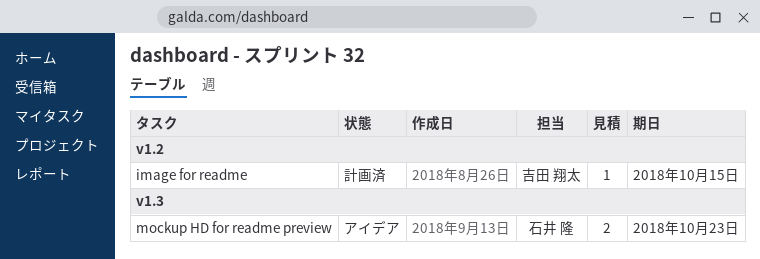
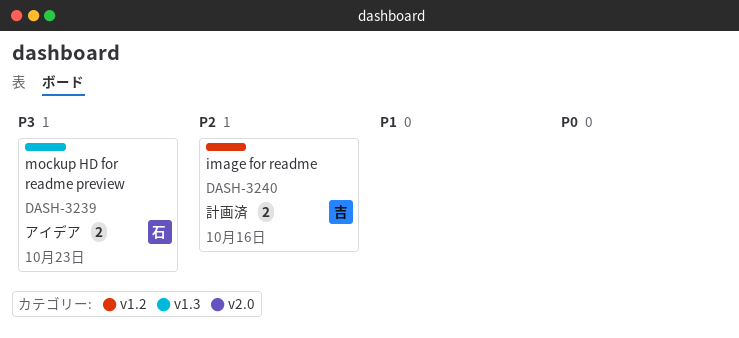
image for readme, estimate: 1 -> 2
image for readme, due: Oct 15 -> Oct 16

